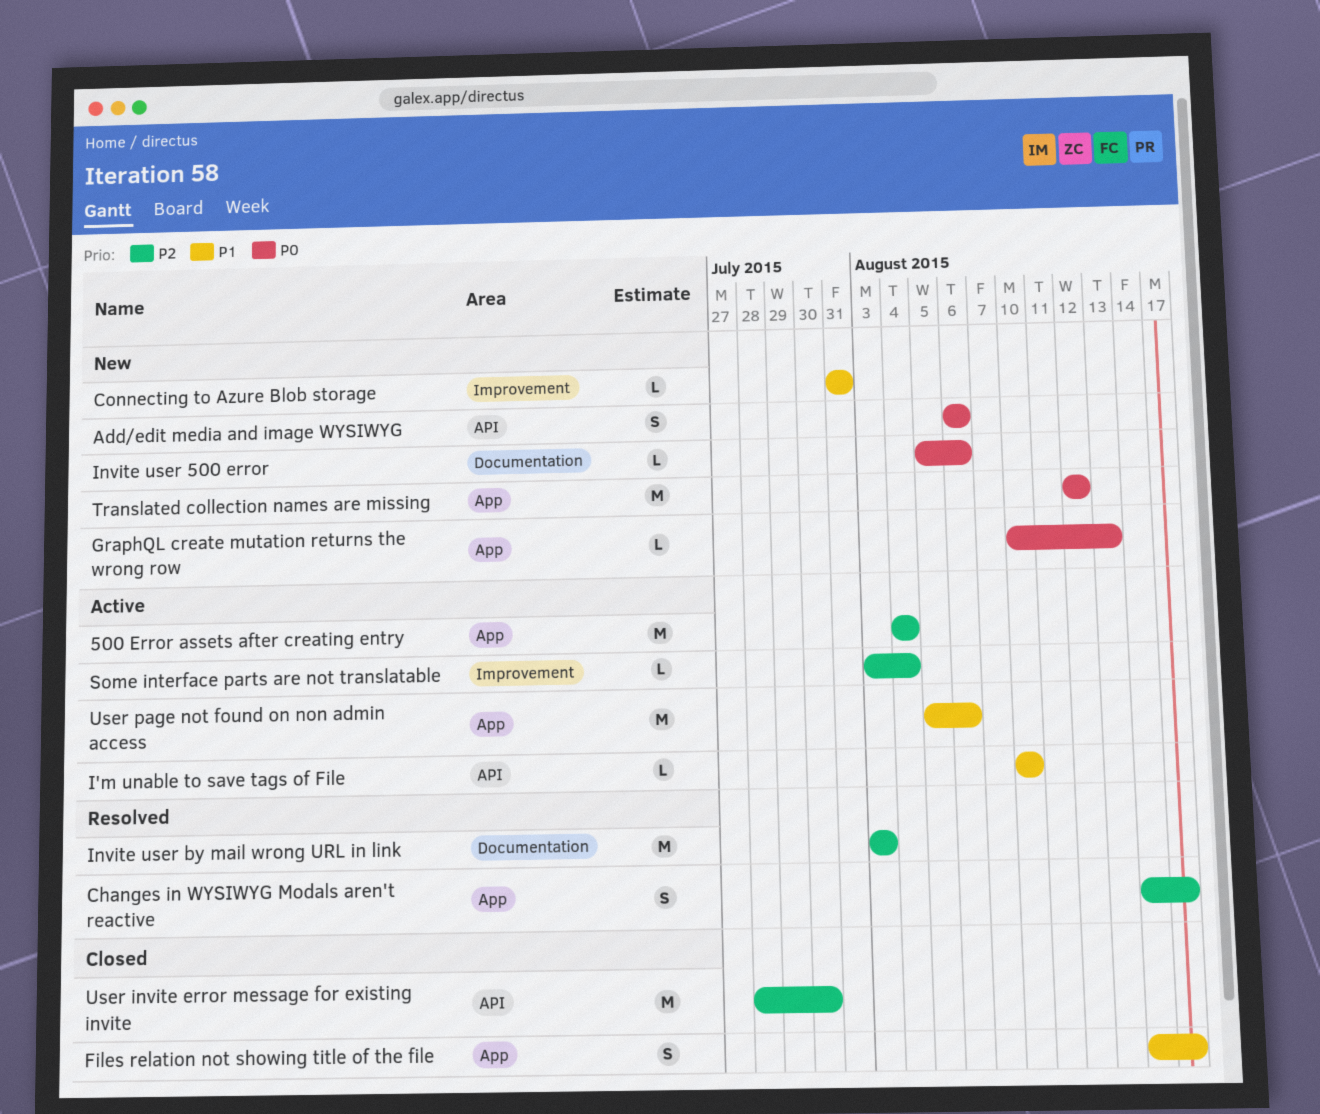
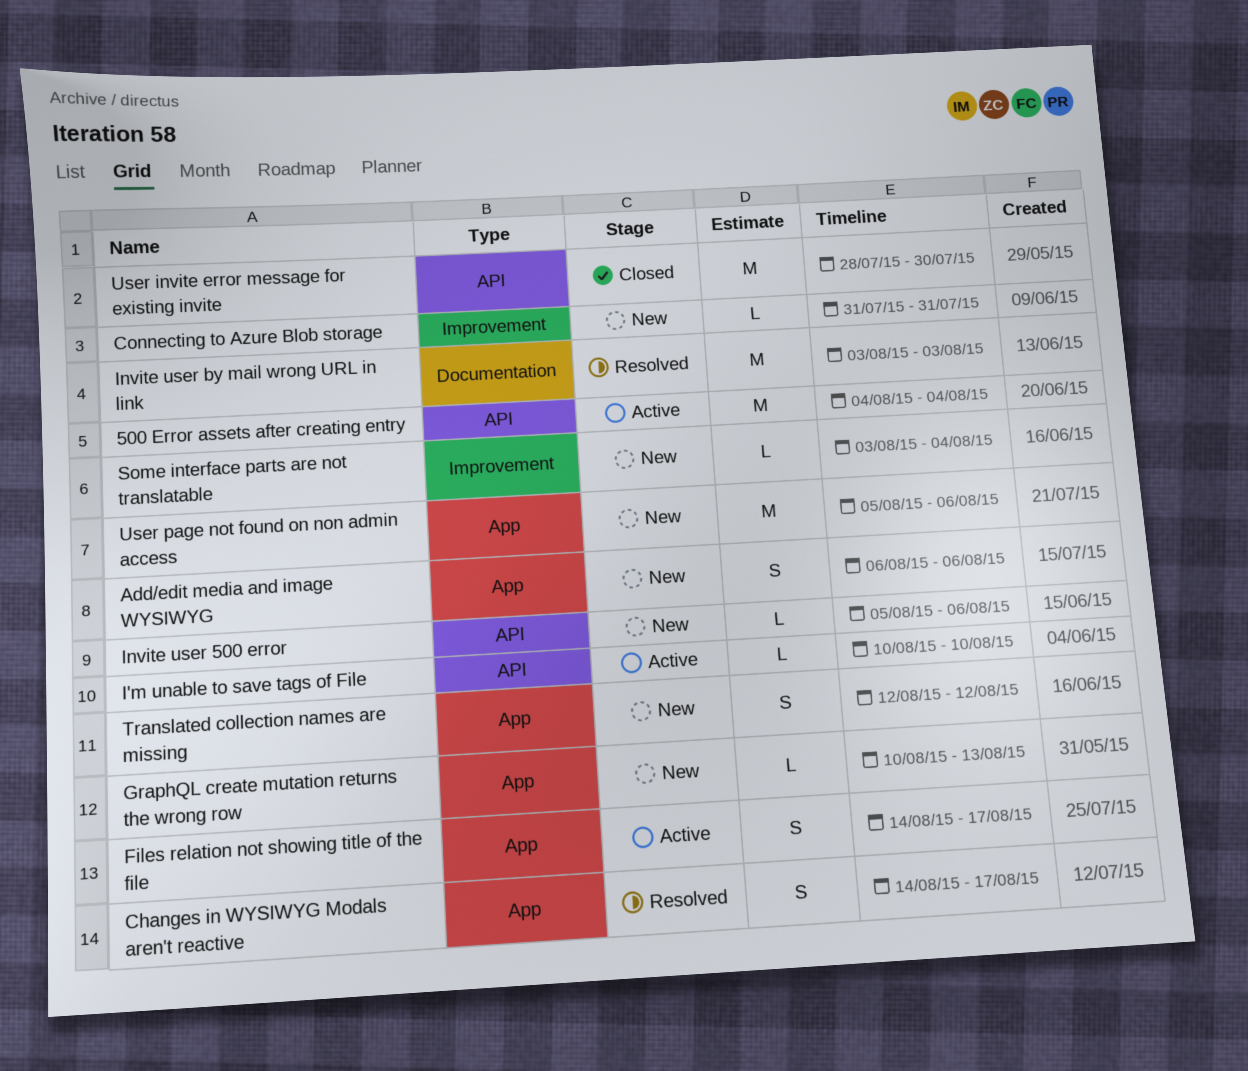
500 Error assets after creating entry, label: App -> API
Add/edit media and image WYSIWYG, label: API -> App
Files relation not showing title of the file, status: Closed -> Active
Invite user 500 error, label: Documentation -> API
Some interface parts are not translatable, status: Active -> New
Translated collection names are missing, estimate: M -> S
User page not found on non admin access, status: Active -> New

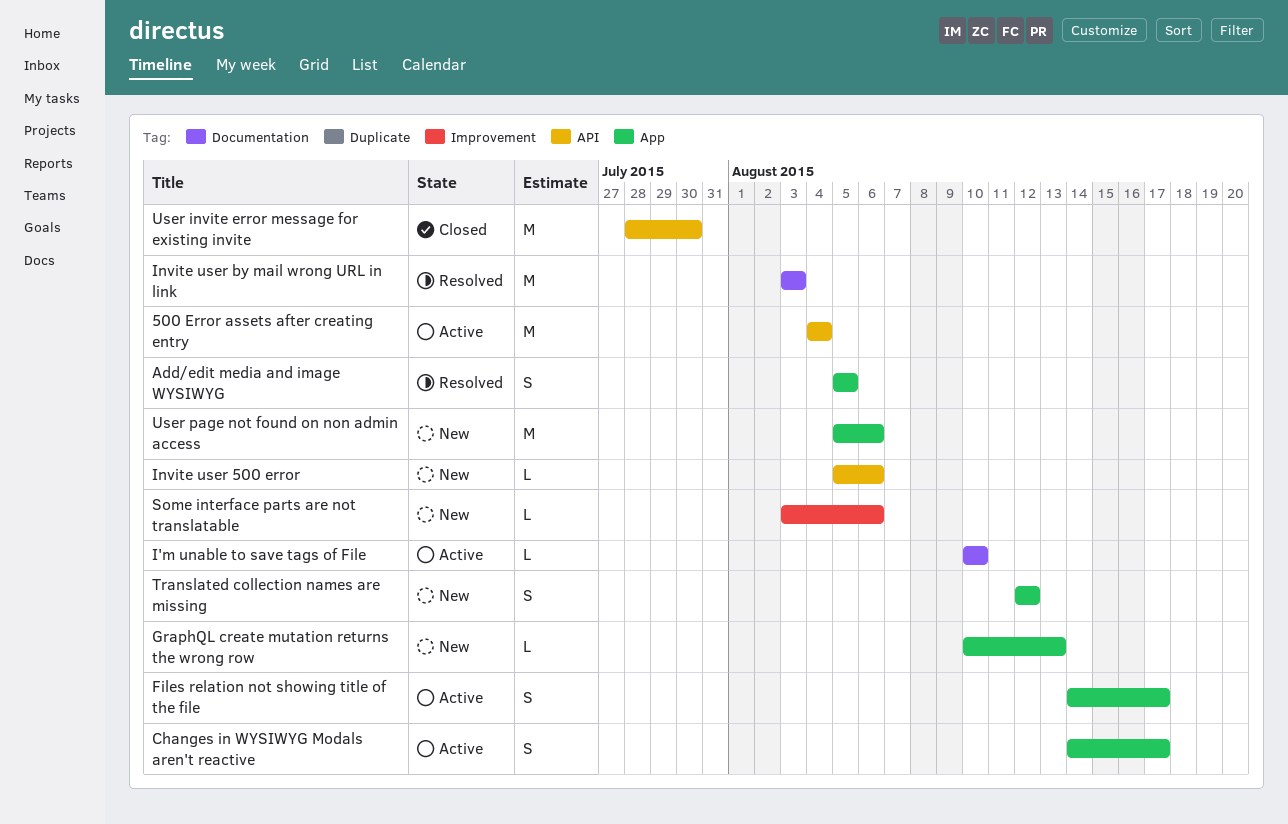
Add/edit media and image WYSIWYG, status: New -> Resolved
Add/edit media and image WYSIWYG, start: Aug 6 -> Aug 5
Add/edit media and image WYSIWYG, due: Aug 6 -> Aug 5
Changes in WYSIWYG Modals aren't reactive, status: Resolved -> Active
Connecting to Azure Blob storage: present -> none
I'm unable to save tags of File, label: API -> Documentation
Some interface parts are not translatable, due: Aug 4 -> Aug 6

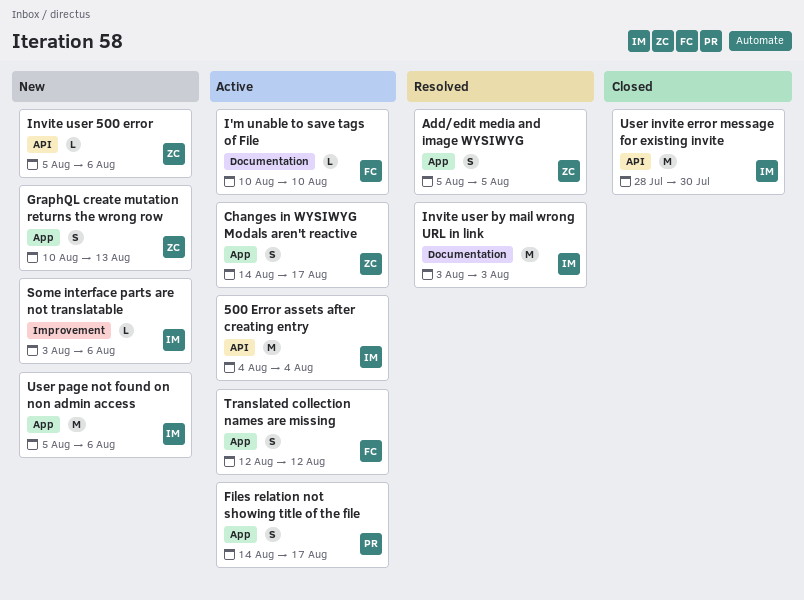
GraphQL create mutation returns the wrong row, estimate: L -> S
Translated collection names are missing, status: New -> Active

